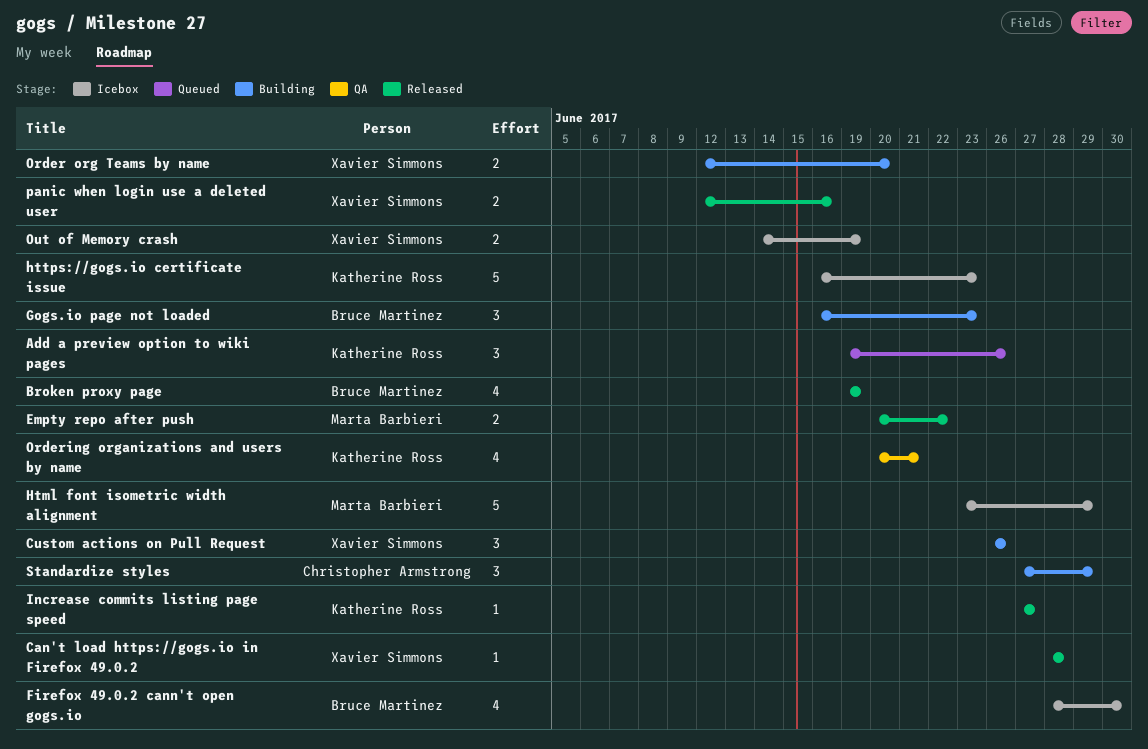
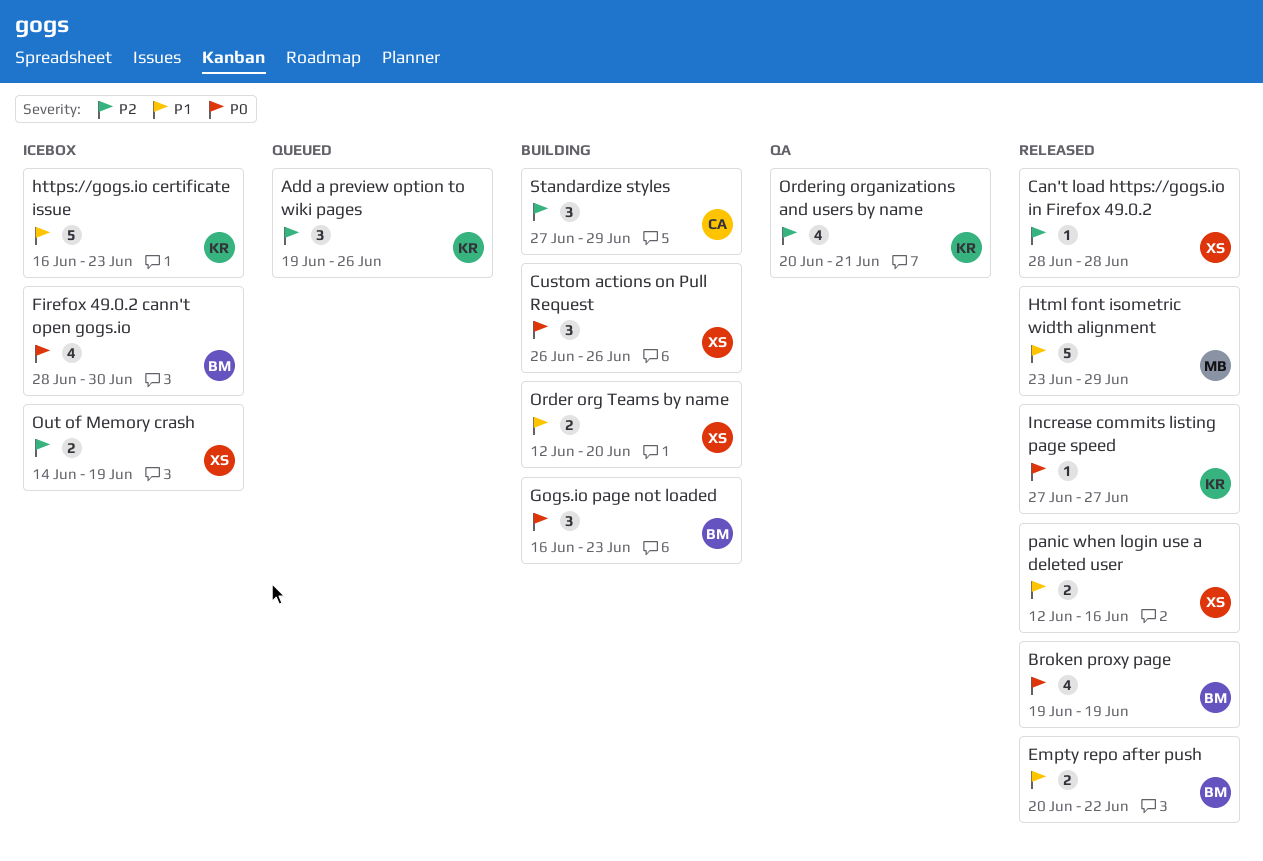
Empty repo after push, owner: Marta Barbieri -> Bruce Martinez
Html font isometric width alignment, status: Icebox -> Released

